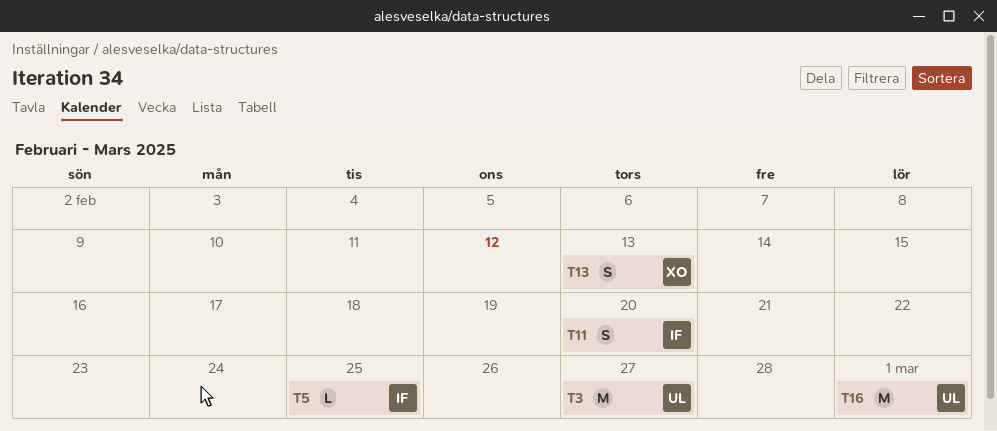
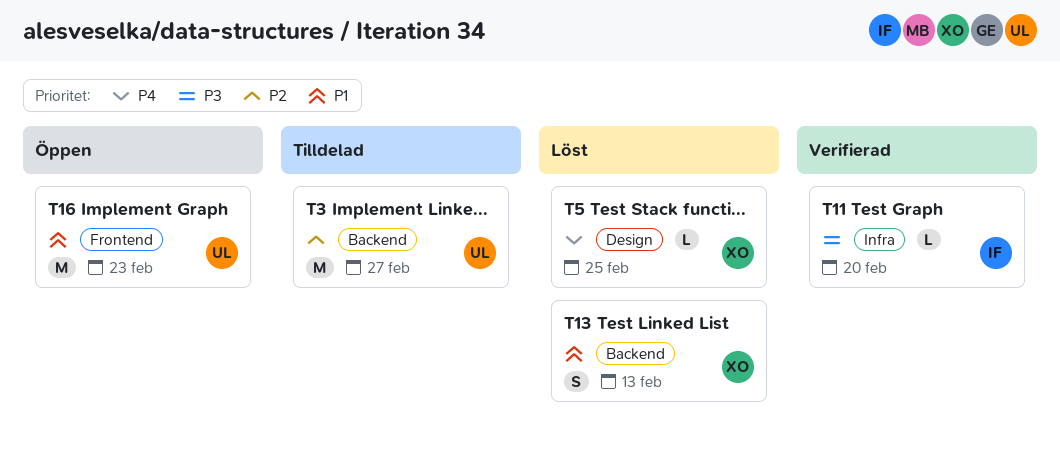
T5, owner: IF -> XO
T11, estimate: S -> L
T16, due: Mar 1 -> Feb 23

